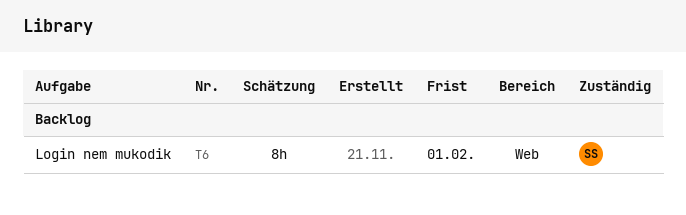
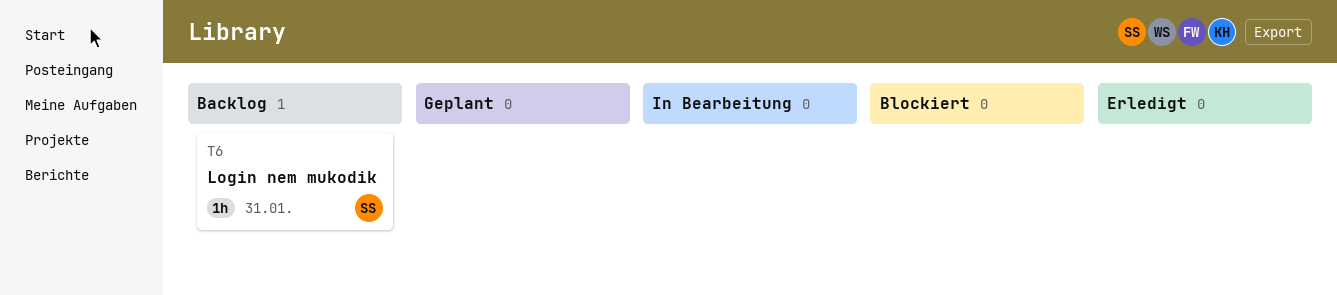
T6, estimate: 8h -> 1h
T6, due: Feb 1 -> Jan 31

